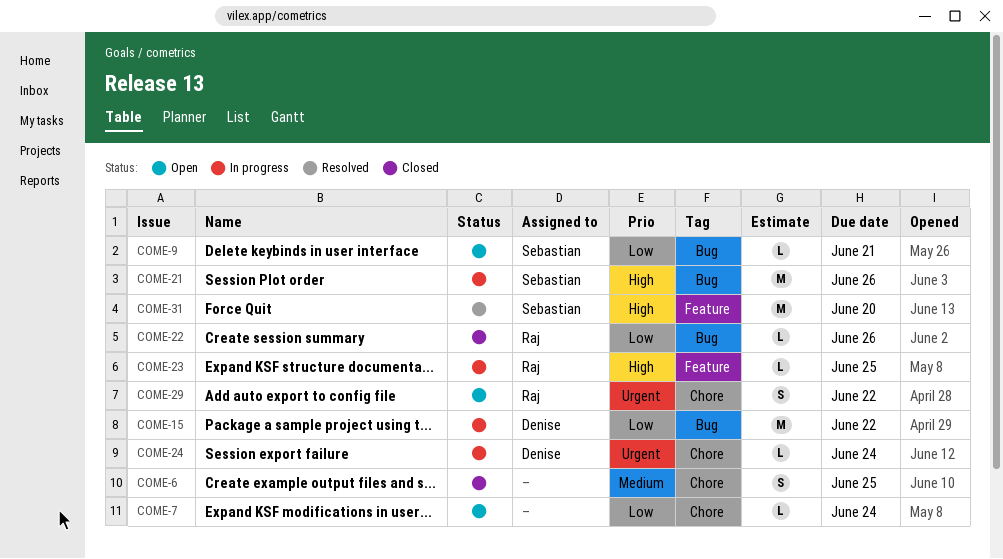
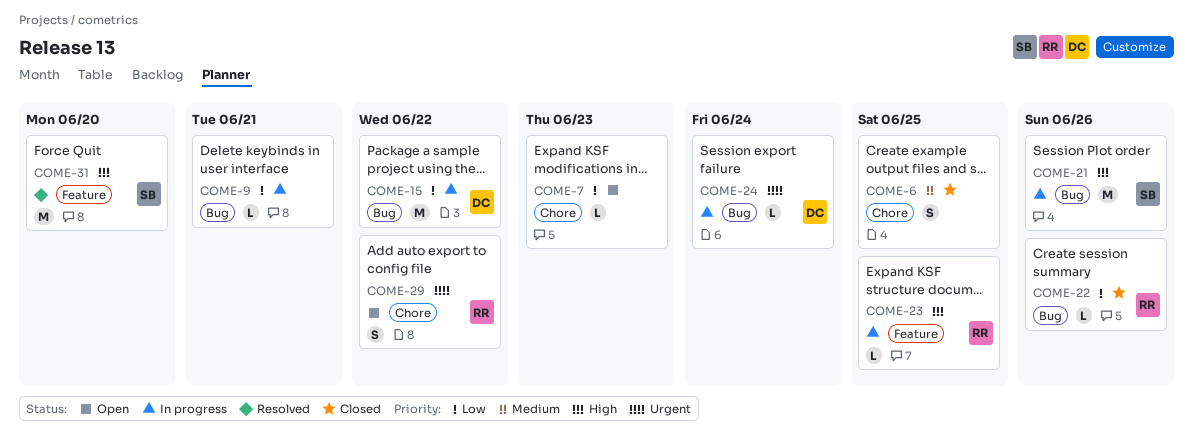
COME-7, due: Jun 24 -> Jun 23
COME-9, status: Open -> In progress
COME-9, owner: Sebastian -> none
COME-24, label: Chore -> Bug

